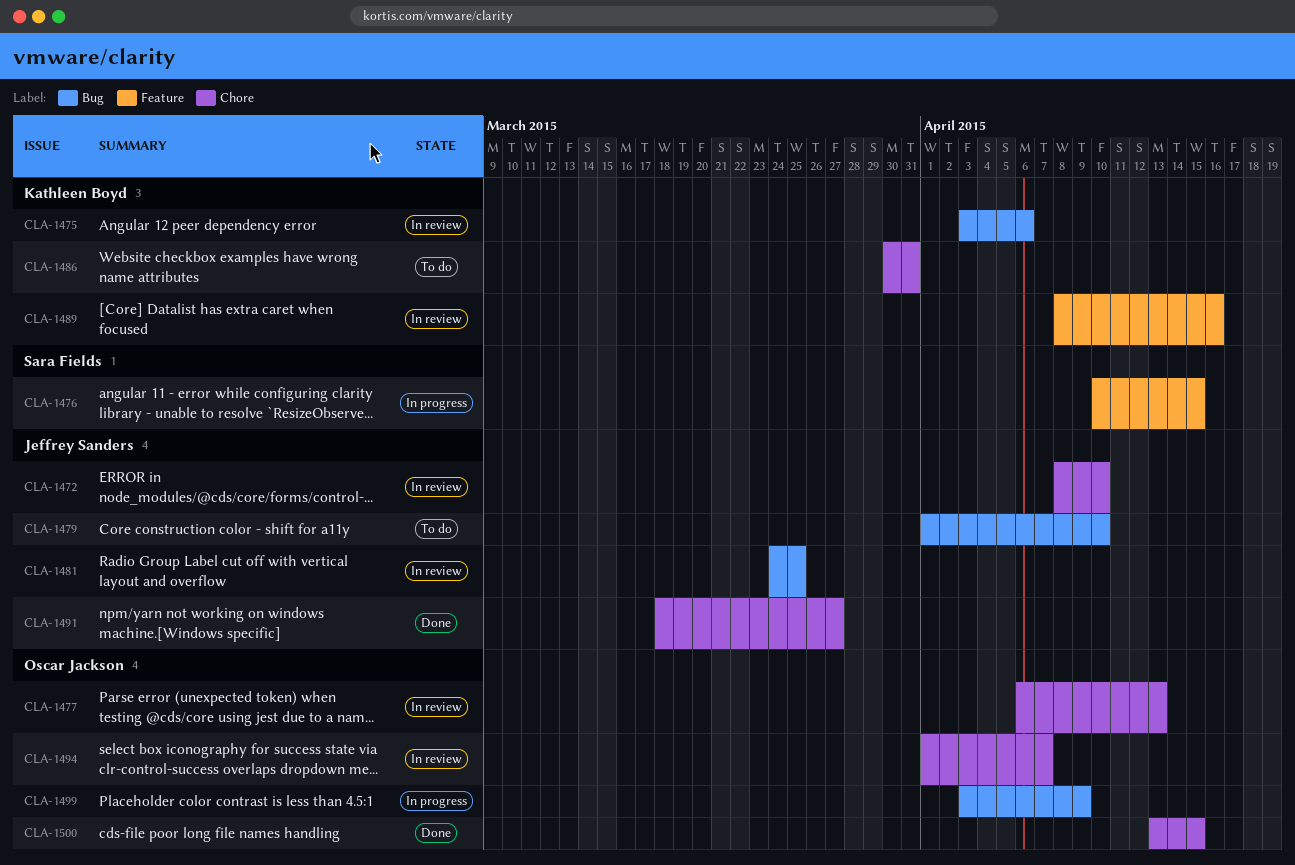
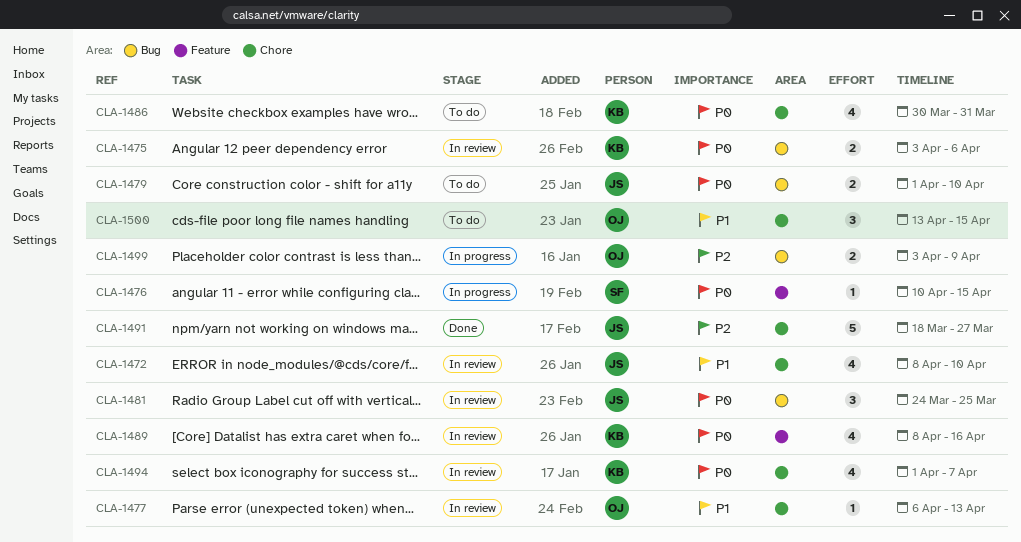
CLA-1494, owner: Oscar Jackson -> Kathleen Boyd
CLA-1500, status: Done -> To do

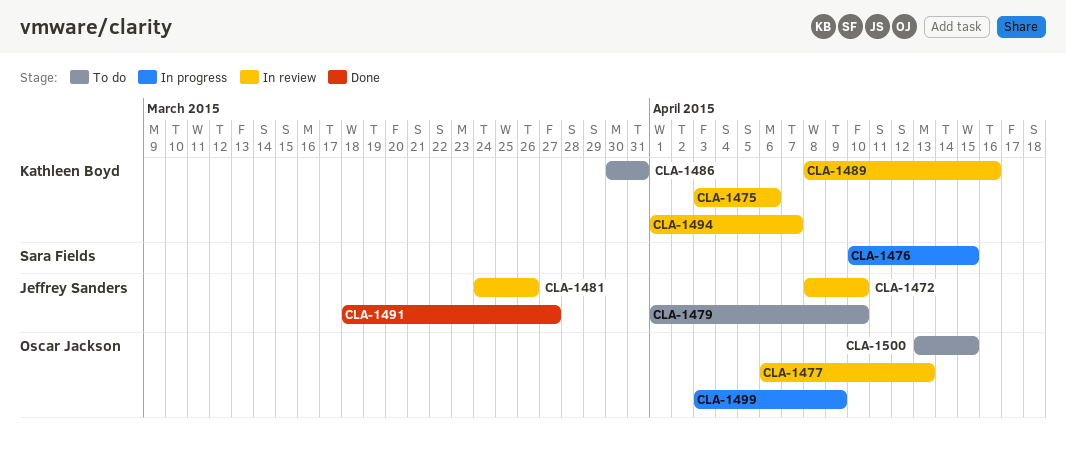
CLA-1481, due: Mar 25 -> Mar 26

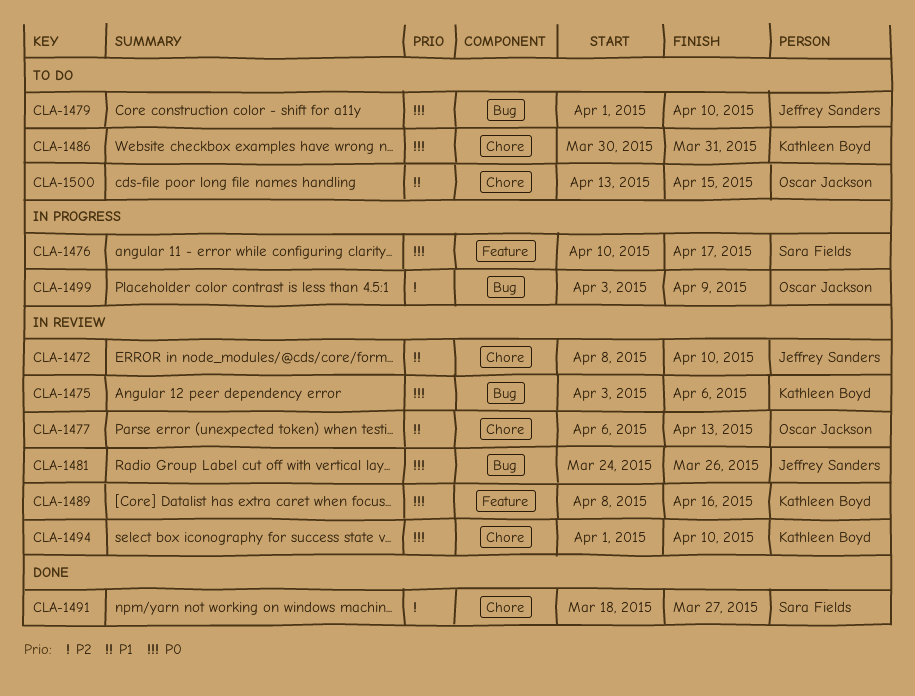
CLA-1476, due: Apr 15 -> Apr 17
CLA-1491, owner: Jeffrey Sanders -> Sara Fields
CLA-1494, due: Apr 7 -> Apr 10

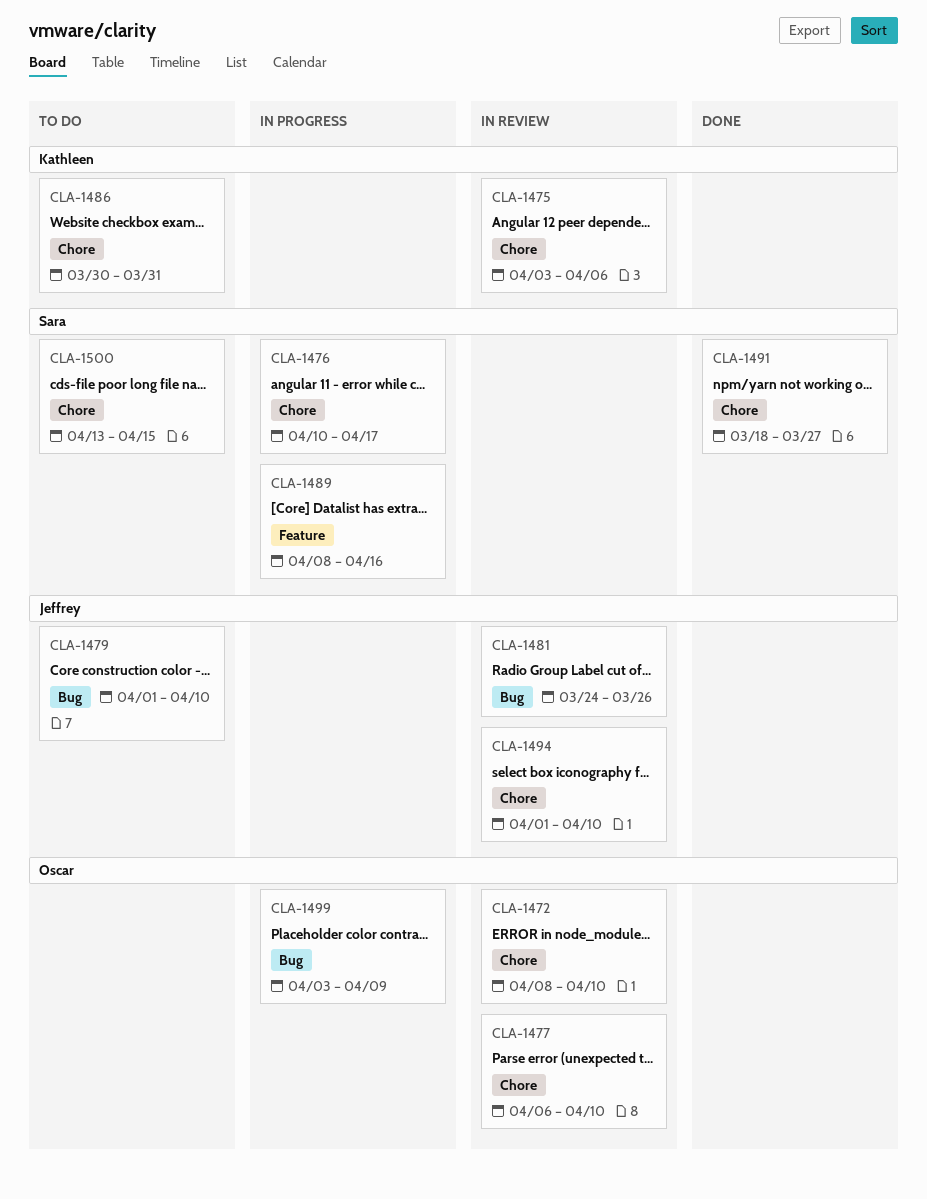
CLA-1472, owner: Jeffrey Sanders -> Oscar Jackson
CLA-1475, label: Bug -> Chore
CLA-1476, label: Feature -> Chore
CLA-1477, due: Apr 13 -> Apr 10
CLA-1489, status: In review -> In progress
CLA-1489, owner: Kathleen Boyd -> Sara Fields
CLA-1494, owner: Kathleen Boyd -> Jeffrey Sanders
CLA-1500, owner: Oscar Jackson -> Sara Fields

